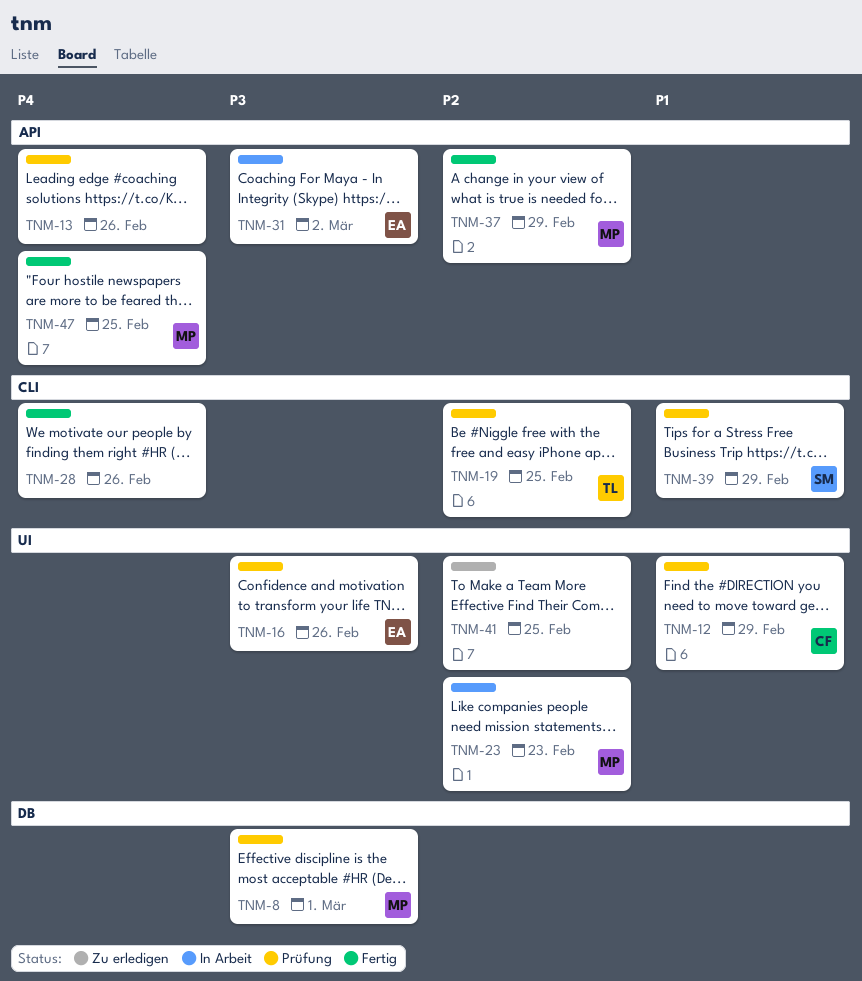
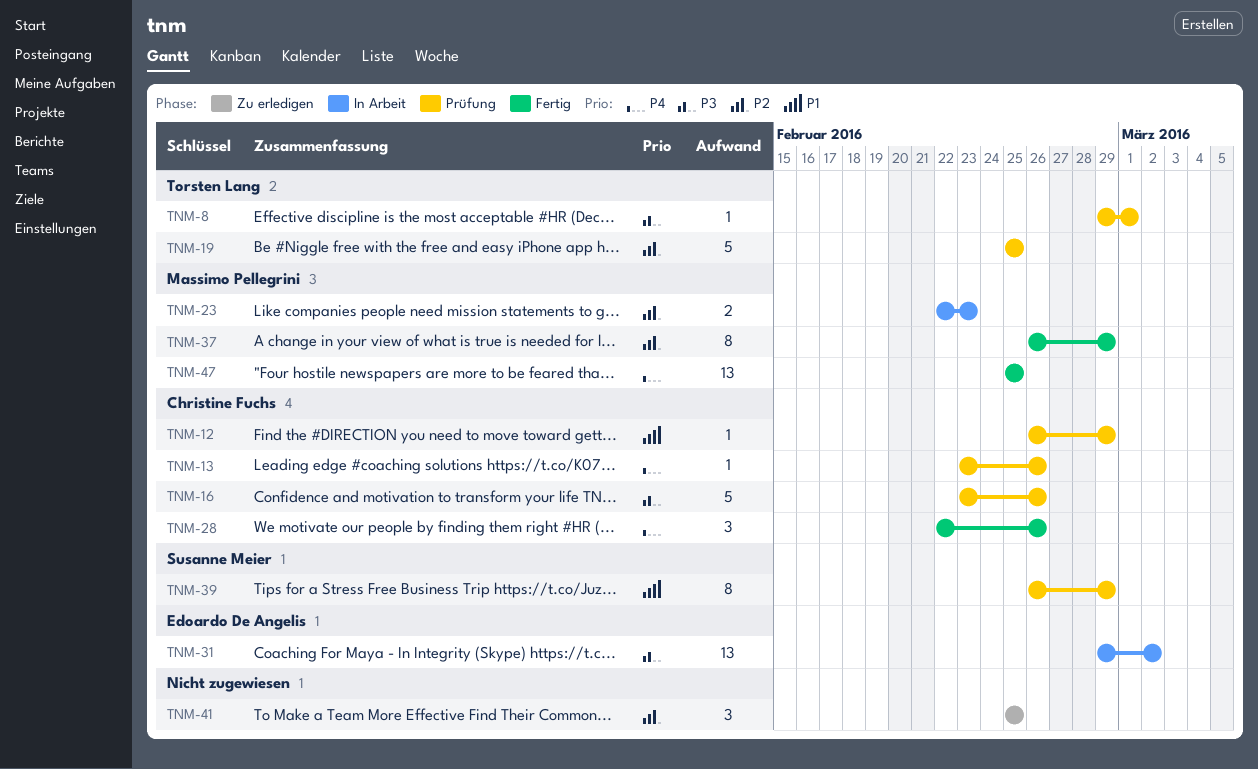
TNM-8, owner: Massimo Pellegrini -> Torsten Lang
TNM-13, owner: none -> Christine Fuchs
TNM-16, owner: Edoardo De Angelis -> Christine Fuchs
TNM-28, owner: none -> Christine Fuchs

